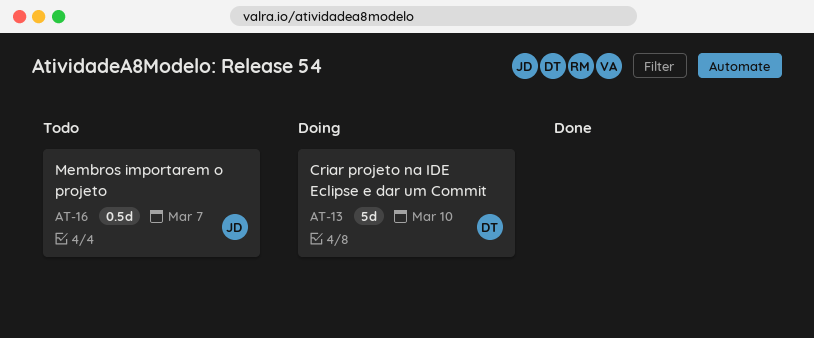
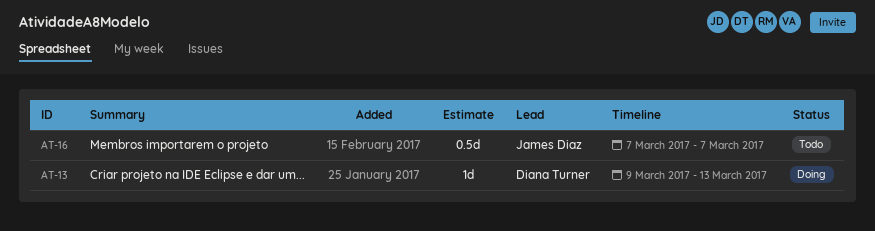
AT-13, estimate: 5d -> 1d
AT-13, due: Mar 10 -> Mar 13

